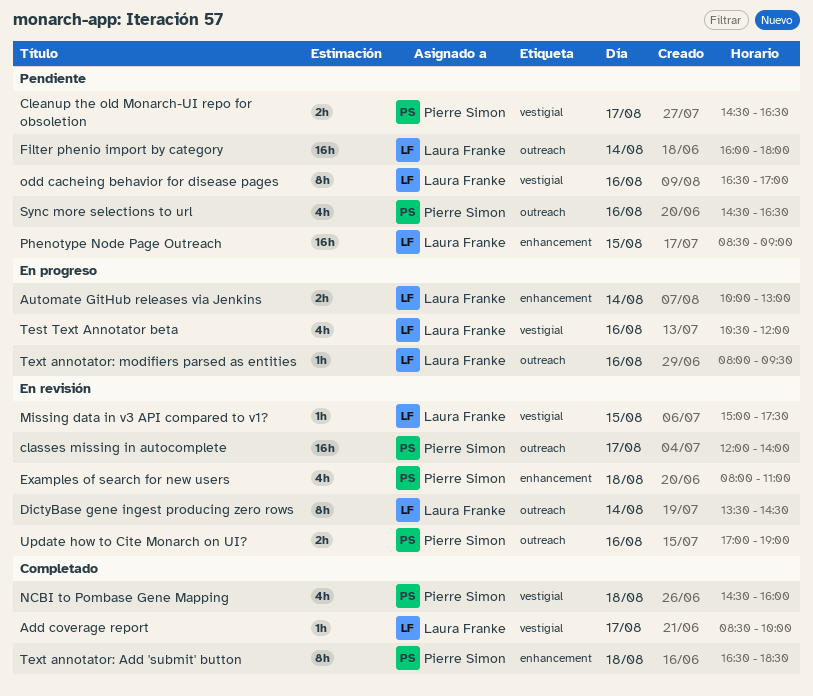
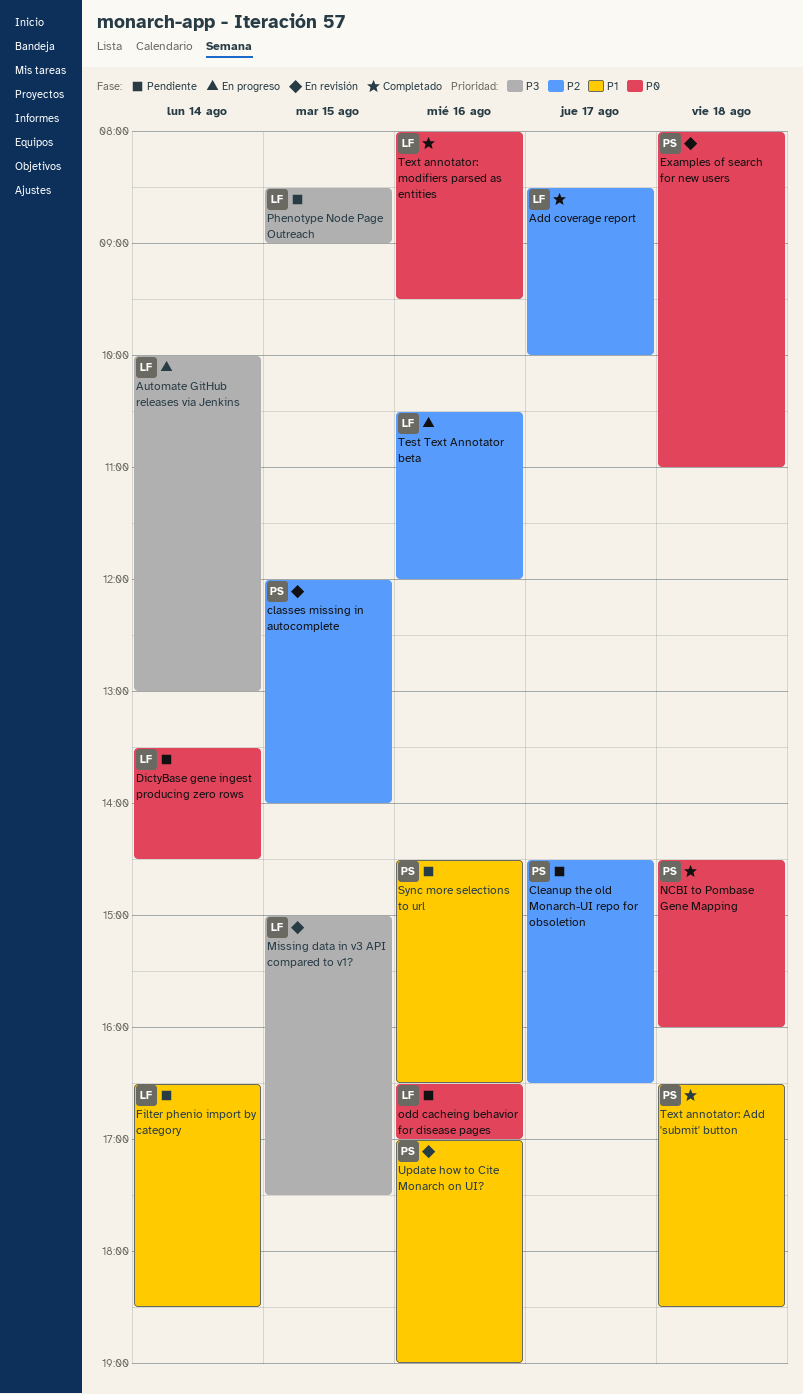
classes missing in autocomplete, day: Aug 17 -> Aug 15
DictyBase gene ingest producing zero rows, status: En revisión -> Pendiente
Filter phenio import by category, begins: 16:00 -> 16:30
Filter phenio import by category, ends: 18:00 -> 18:30
Text annotator: modifiers parsed as entities, status: En progreso -> Completado

